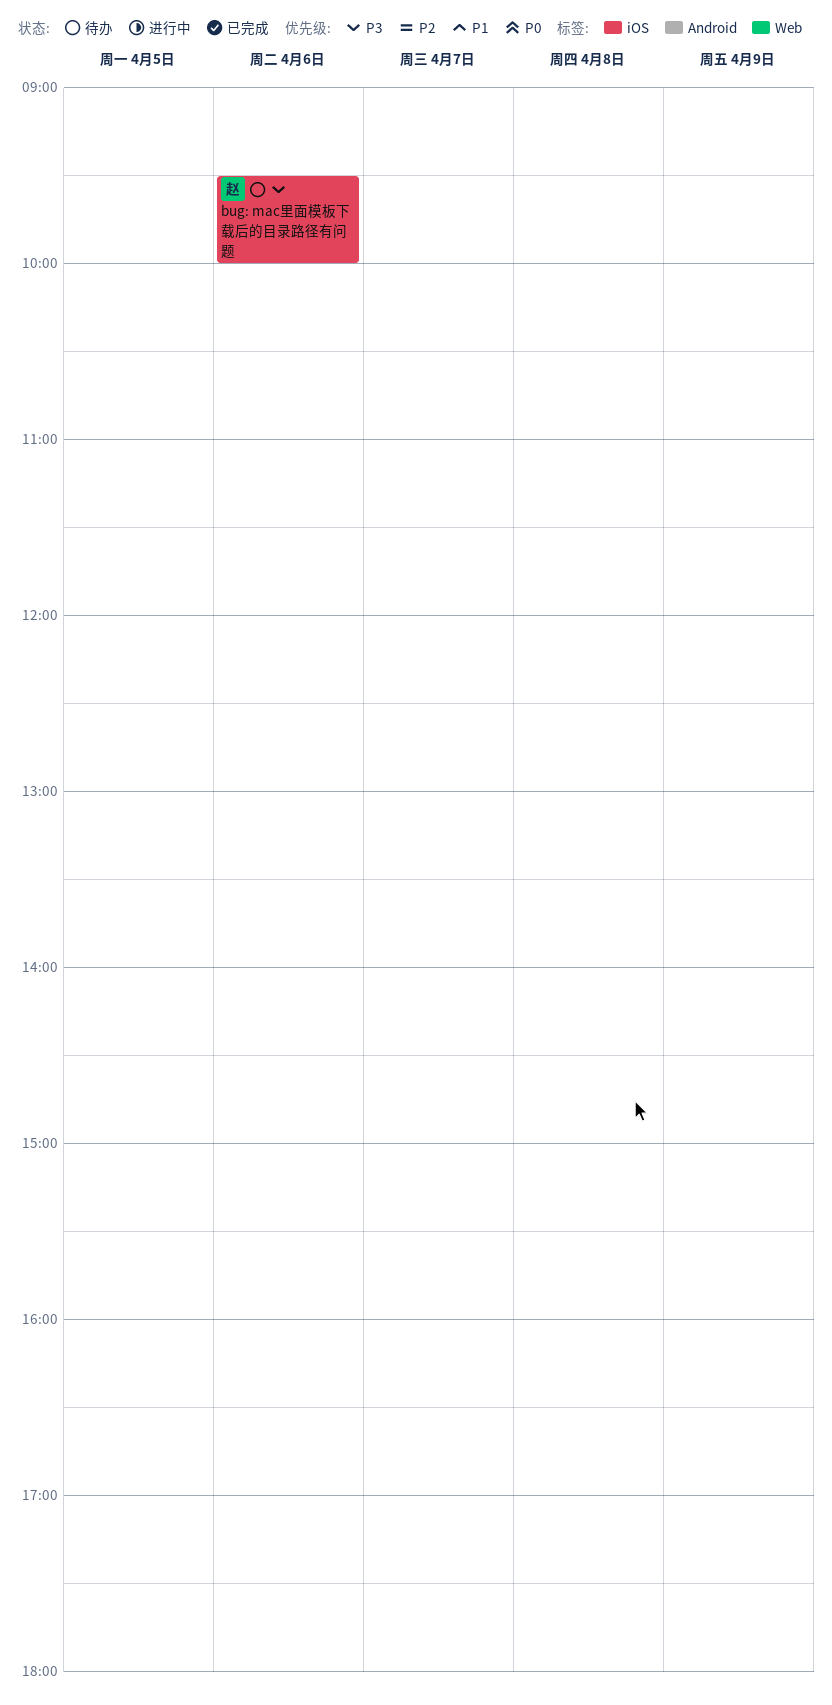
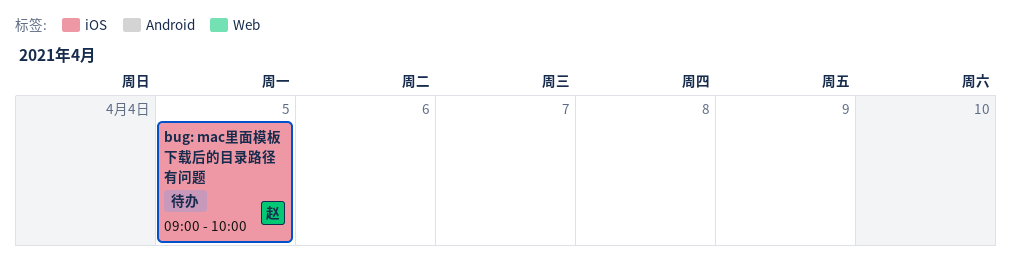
bug: mac里面模板下载后的目录路径有问题, day: Apr 6 -> Apr 5
bug: mac里面模板下载后的目录路径有问题, begins: 09:30 -> 09:00

